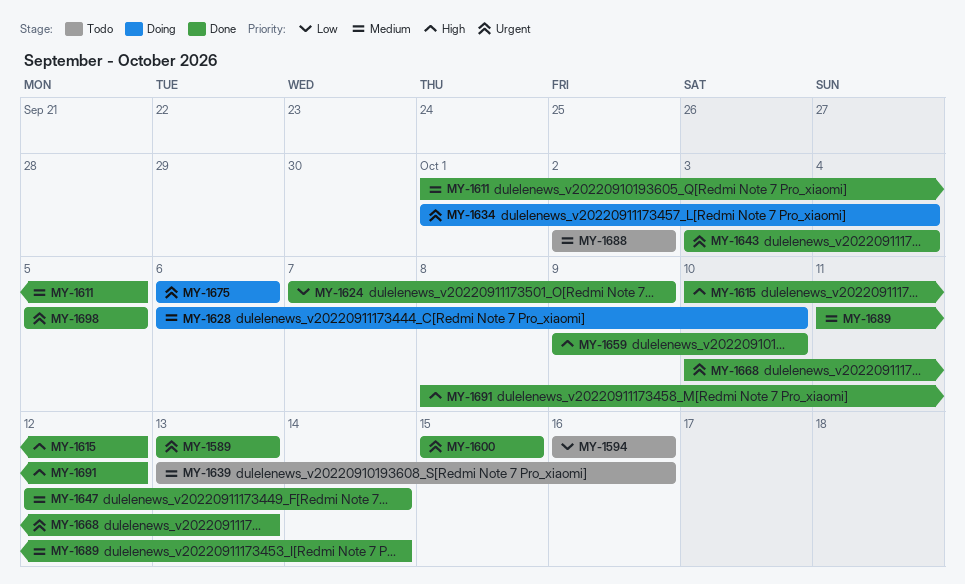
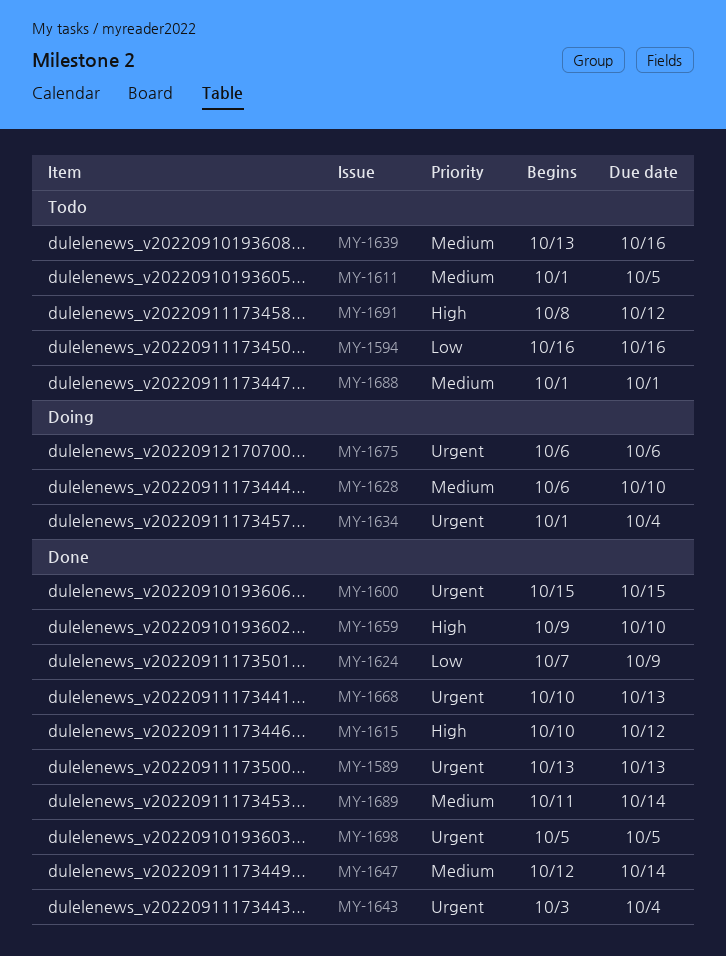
MY-1611, status: Done -> Todo
MY-1688, start: Oct 2 -> Oct 1
MY-1688, due: Oct 2 -> Oct 1
MY-1691, status: Done -> Todo

